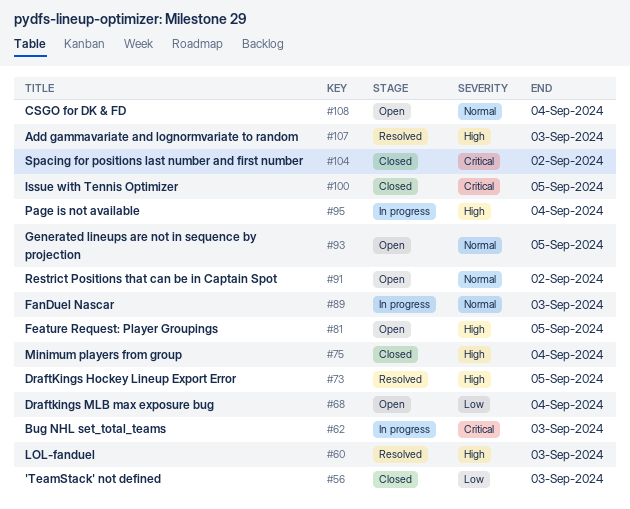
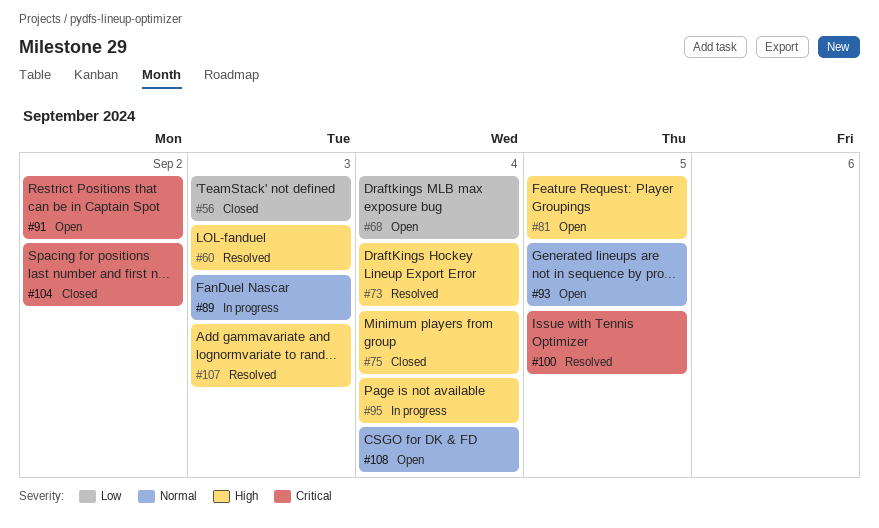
#62: present -> none
#73, due: Sep 5 -> Sep 4
#91, priority: Normal -> Critical
#100, status: Closed -> Resolved

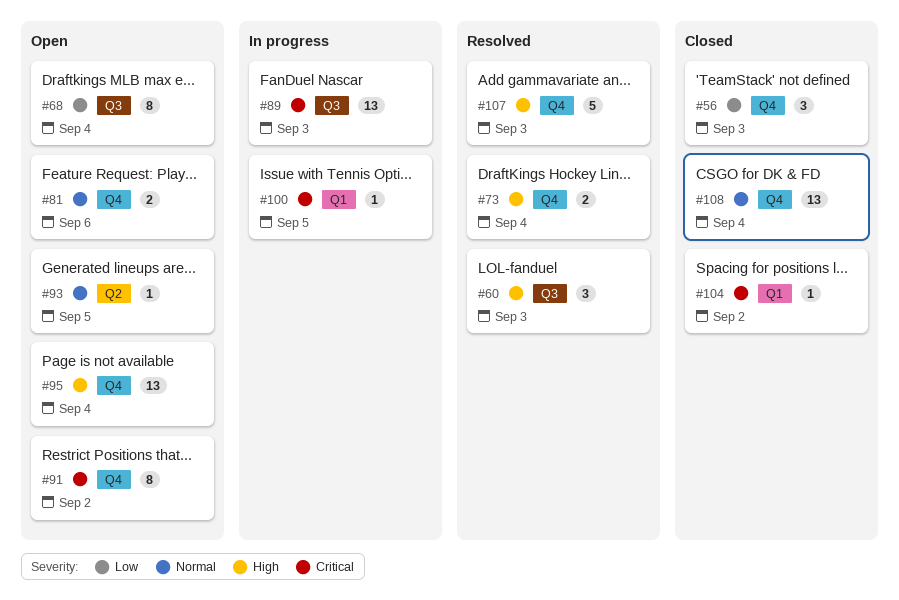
#75: present -> none
#81, priority: High -> Normal
#81, due: Sep 5 -> Sep 6
#89, priority: Normal -> Critical
#95, status: In progress -> Open
#100, status: Resolved -> In progress
#108, status: Open -> Closed

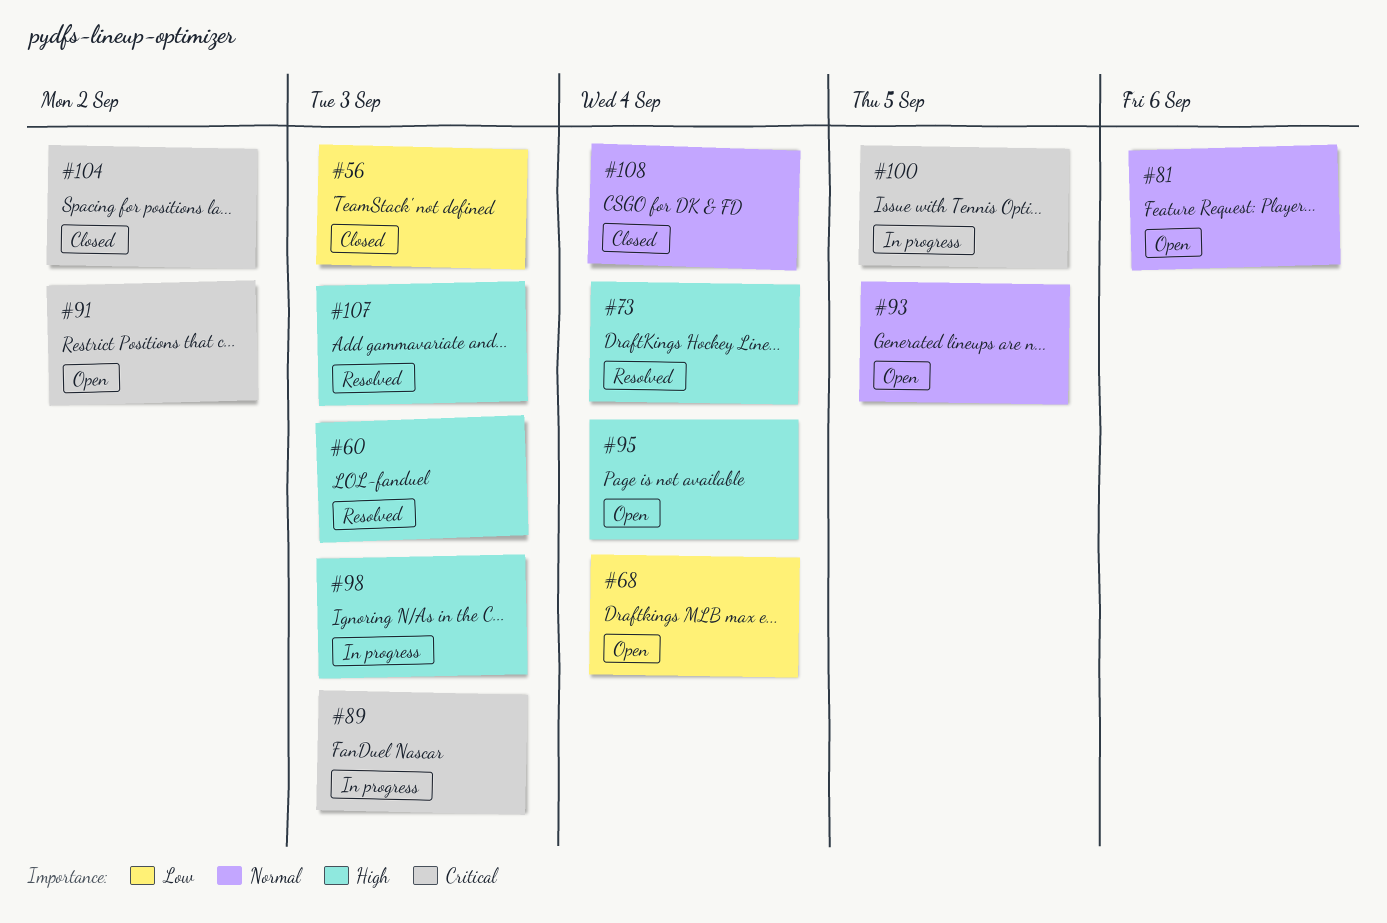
#98: none -> present

